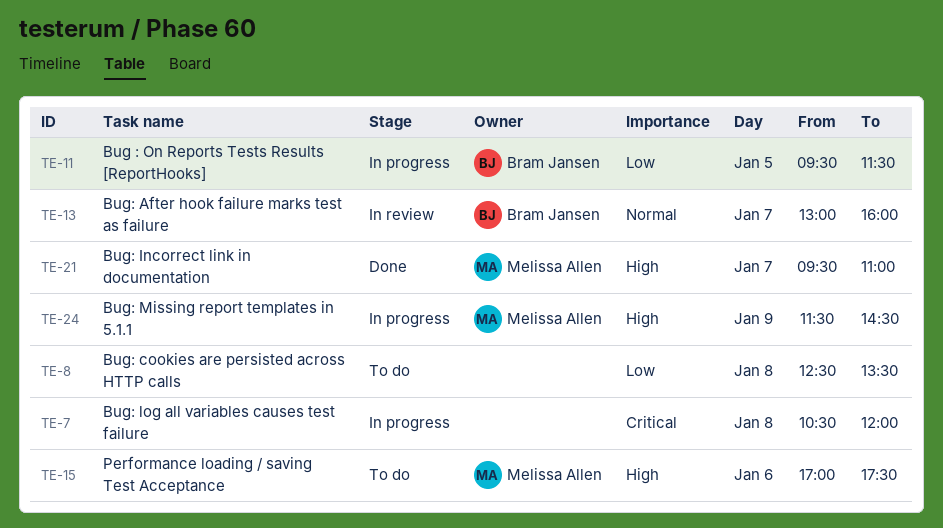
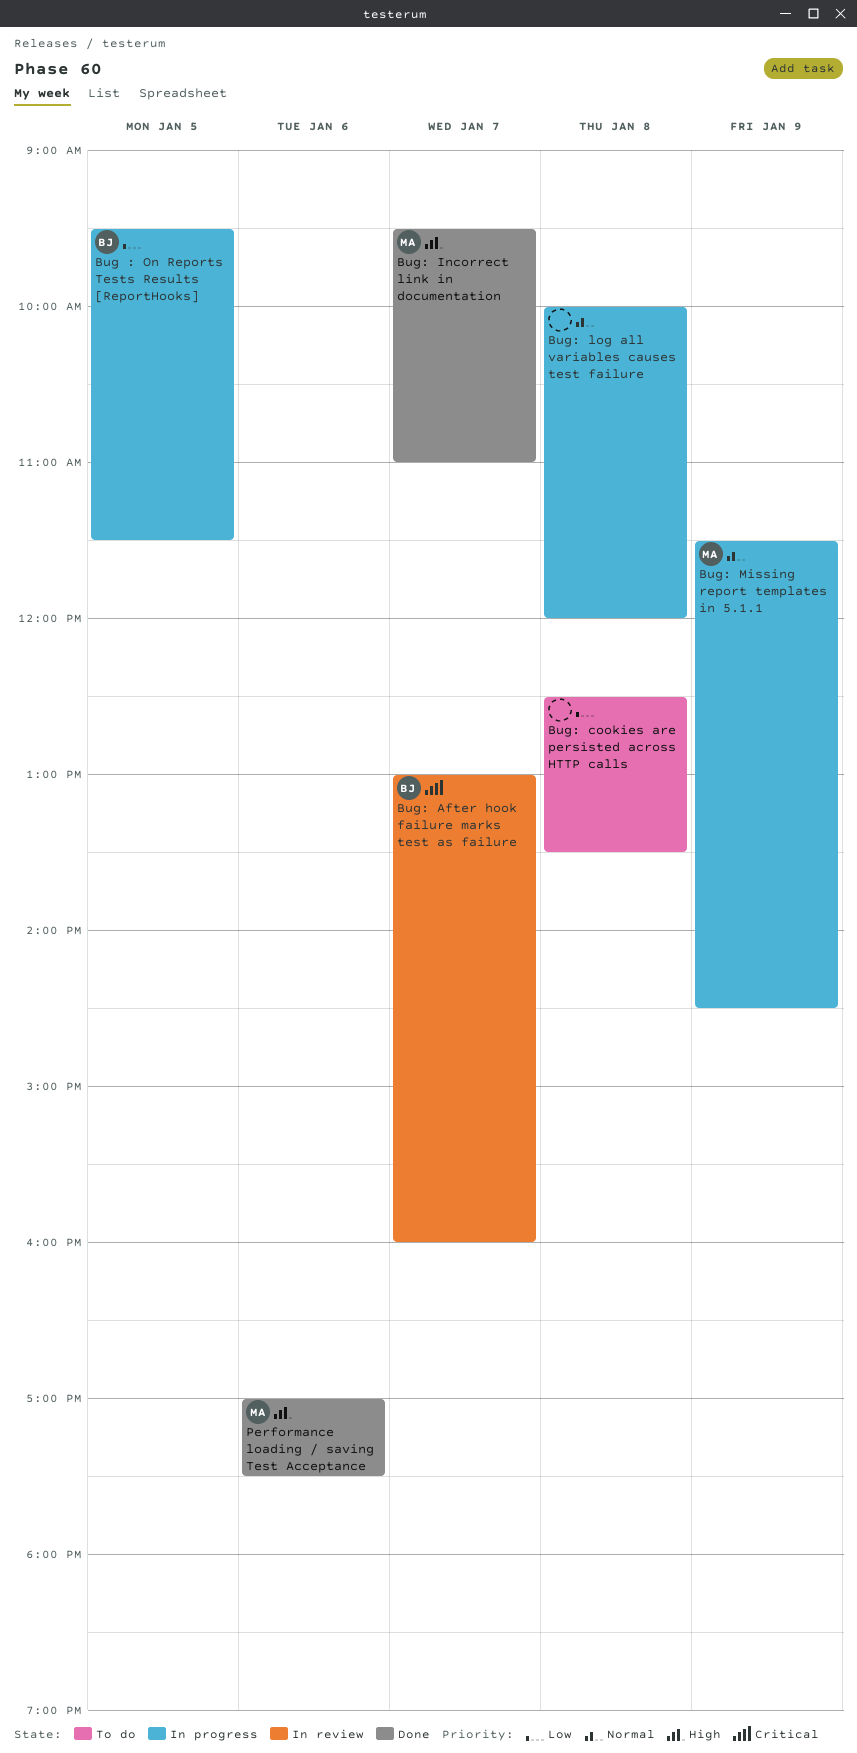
Bug: After hook failure marks test as failure, priority: Normal -> Critical
Bug: log all variables causes test failure, priority: Critical -> Normal
Bug: log all variables causes test failure, begins: 10:30 -> 10:00
Bug: Missing report templates in 5.1.1, priority: High -> Normal
Performance loading / saving Test Acceptance, status: To do -> Done

